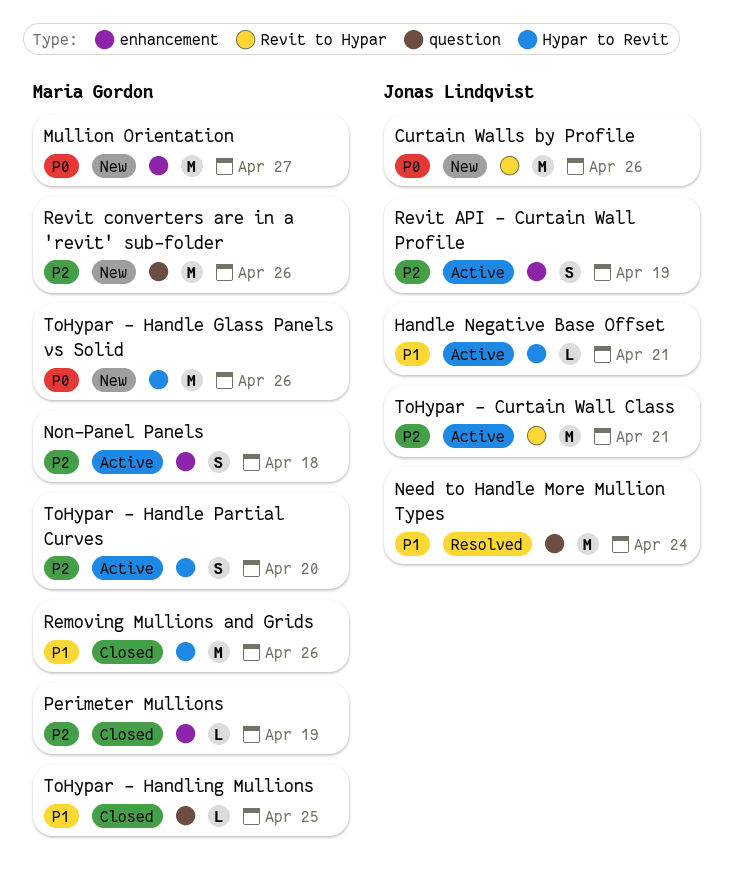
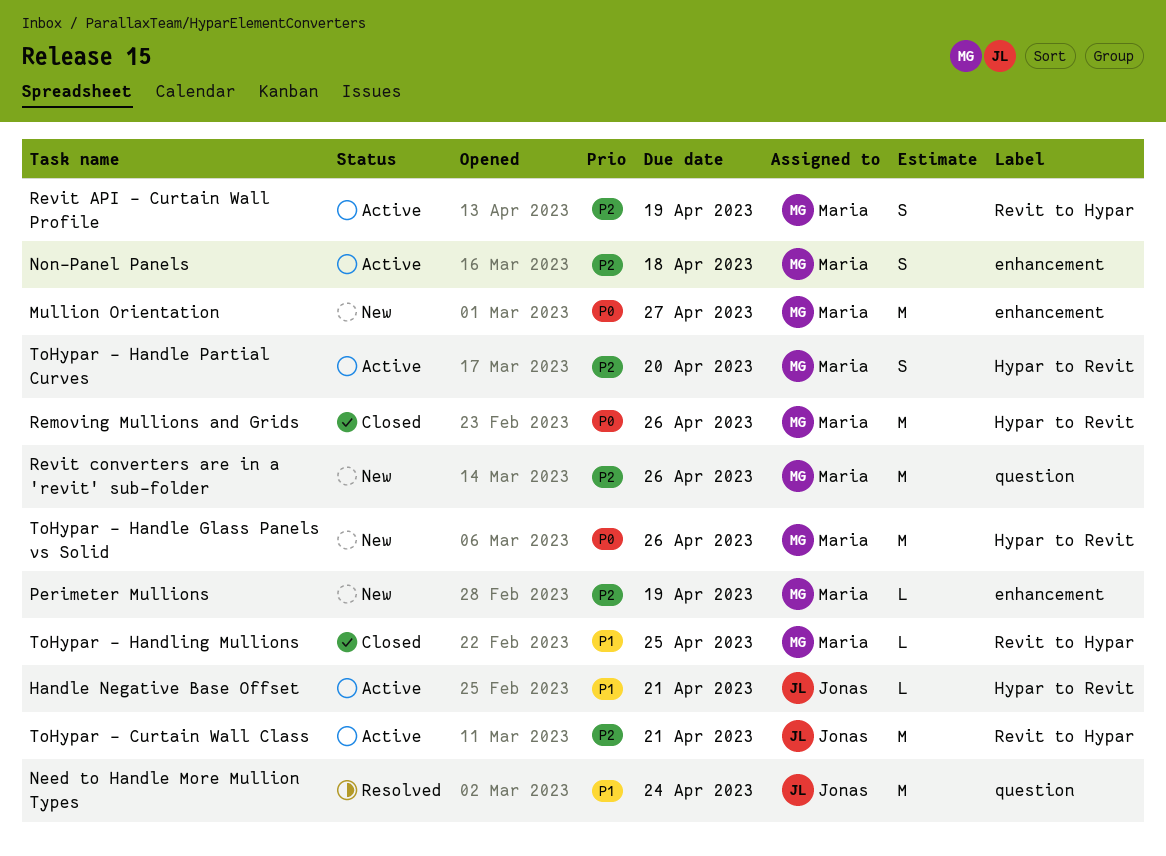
Curtain Walls by Profile: present -> none
Perimeter Mullions, status: Closed -> New
Removing Mullions and Grids, priority: P1 -> P0
Revit API - Curtain Wall Profile, owner: Jonas Lindqvist -> Maria Gordon
Revit API - Curtain Wall Profile, label: enhancement -> Revit to Hypar
ToHypar - Handling Mullions, label: question -> Revit to Hypar

